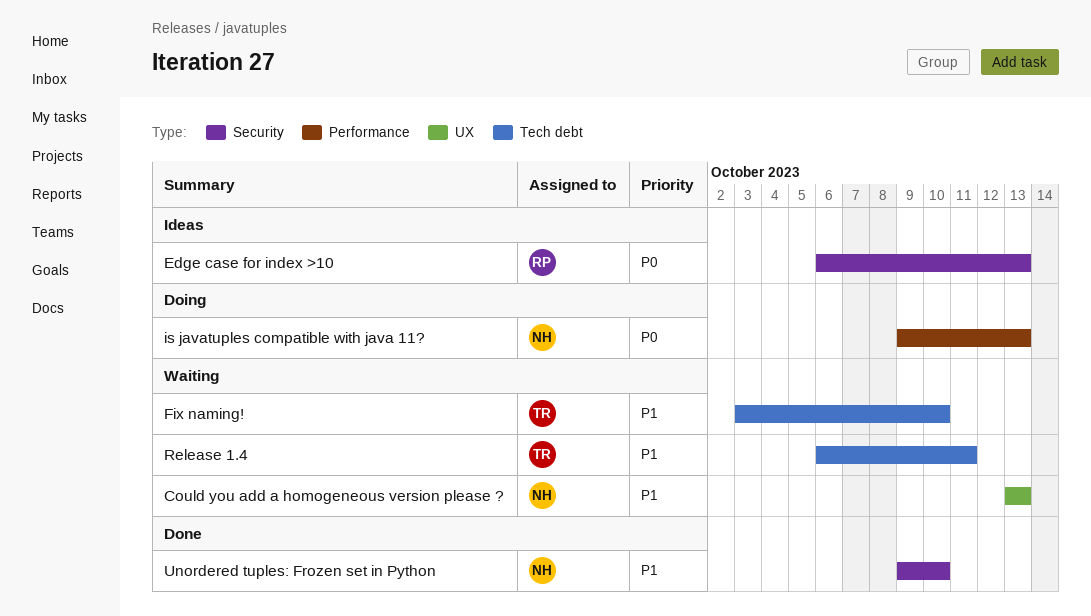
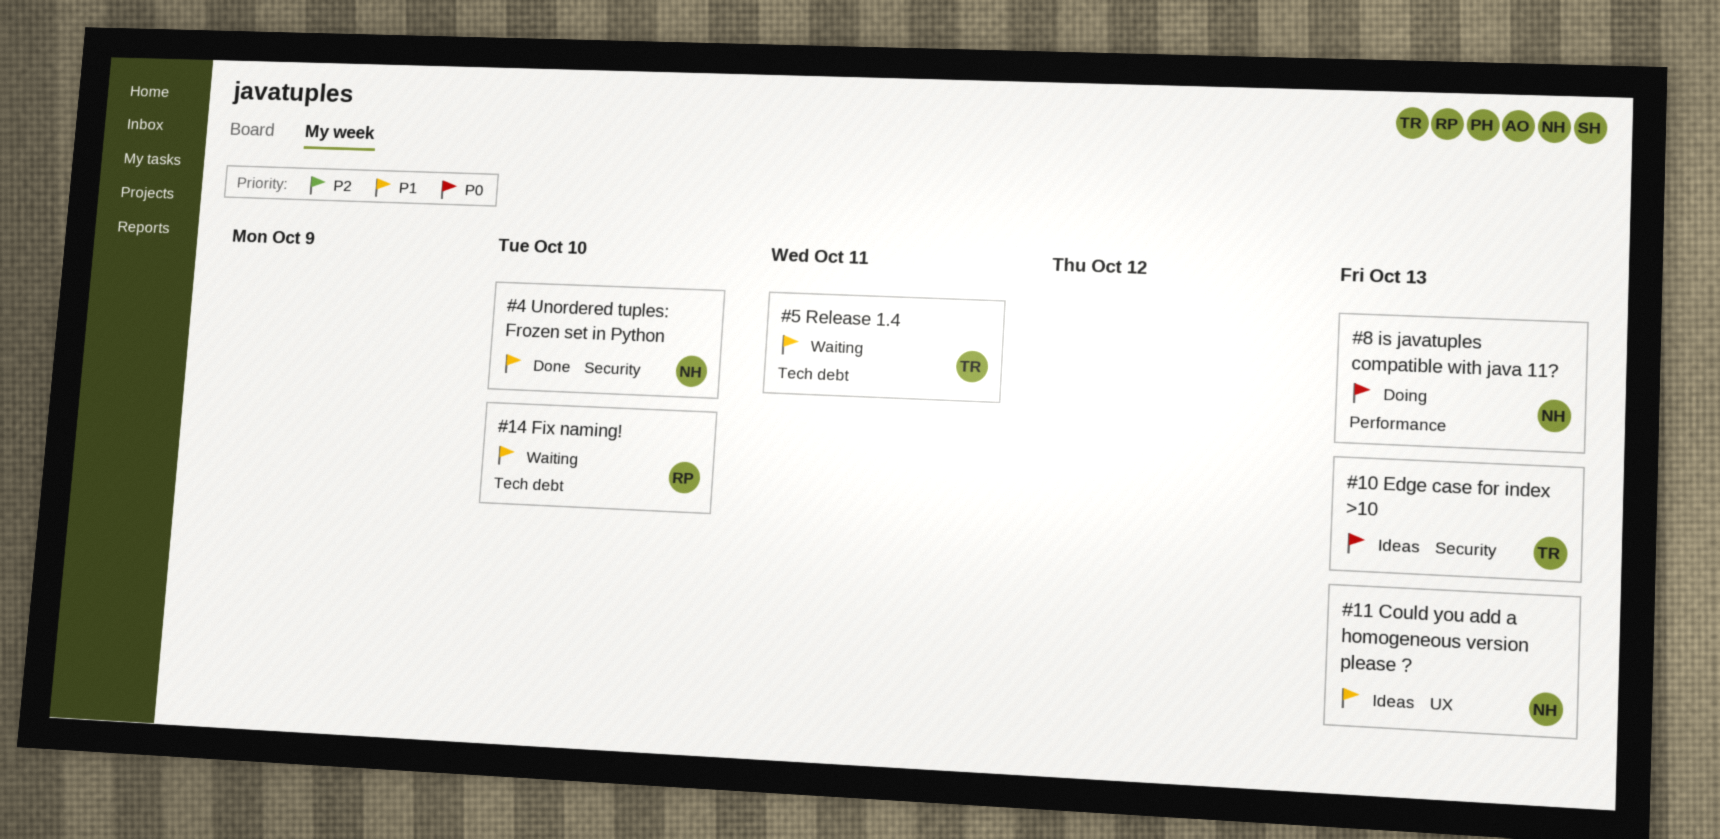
Could you add a homogeneous version please ?, status: Waiting -> Ideas
Edge case for index >10, owner: RP -> TR
Fix naming!, owner: TR -> RP

